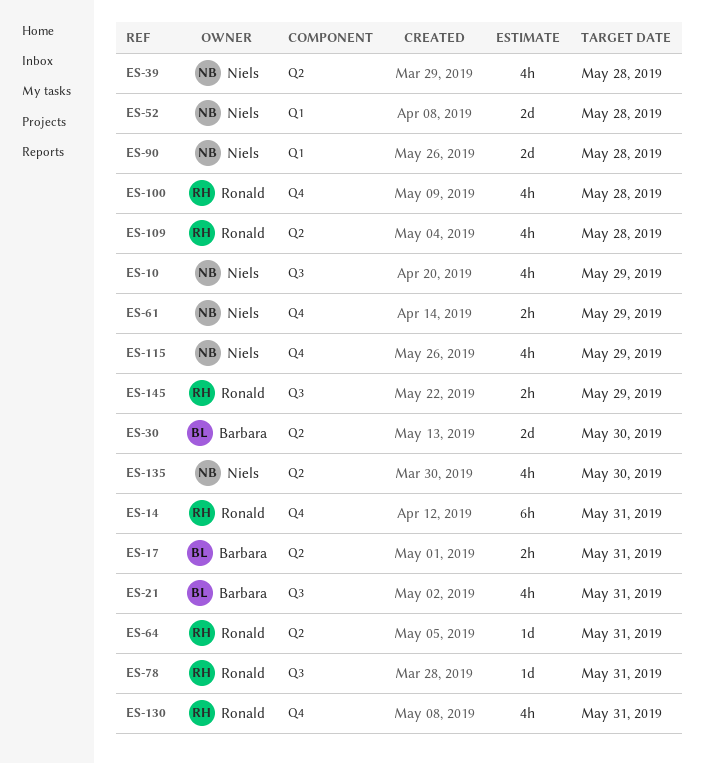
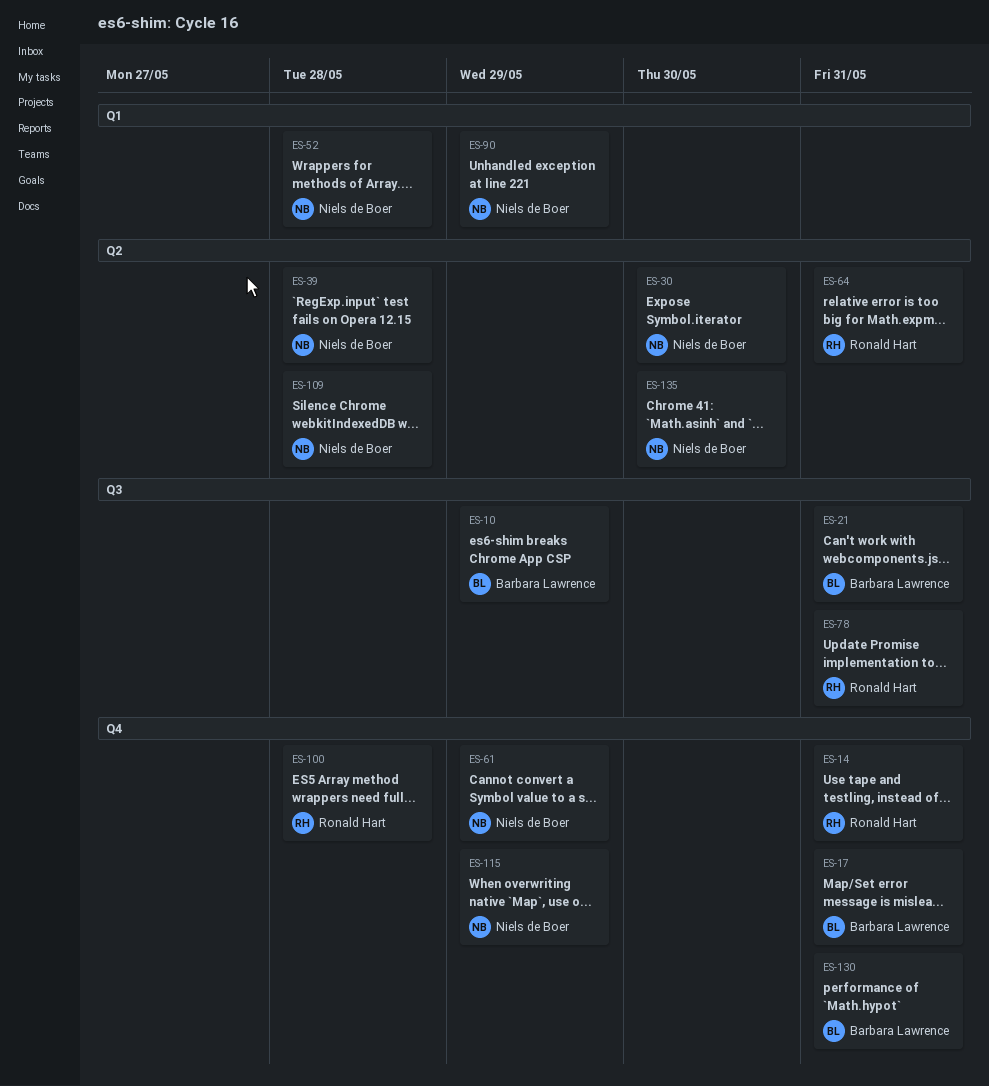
ES-10, owner: Niels de Boer -> Barbara Lawrence
ES-17, label: Q2 -> Q4
ES-30, owner: Barbara Lawrence -> Niels de Boer
ES-90, due: May 28 -> May 29
ES-109, owner: Ronald Hart -> Niels de Boer
ES-130, owner: Ronald Hart -> Barbara Lawrence
ES-145: present -> none

